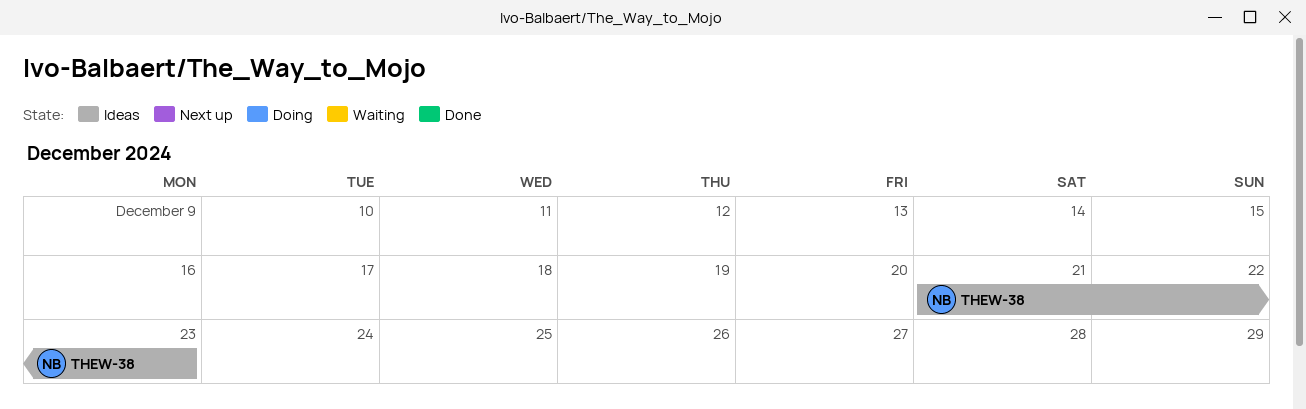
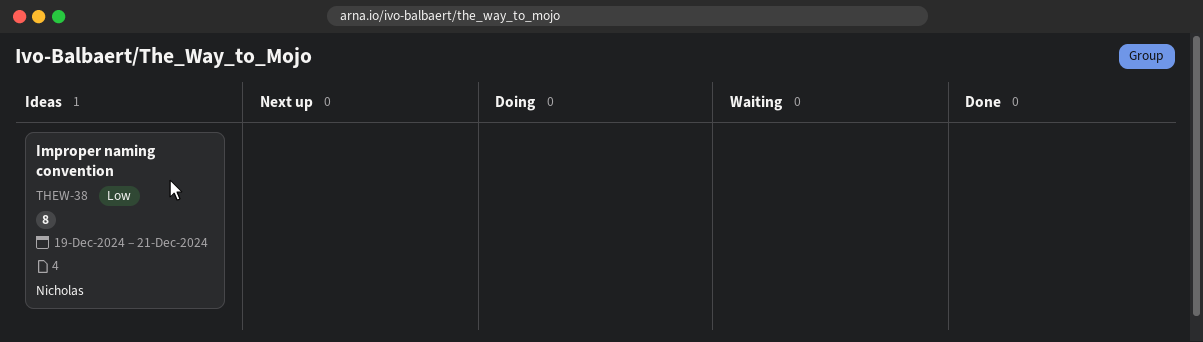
THEW-38, start: Dec 21 -> Dec 19
THEW-38, due: Dec 23 -> Dec 21

